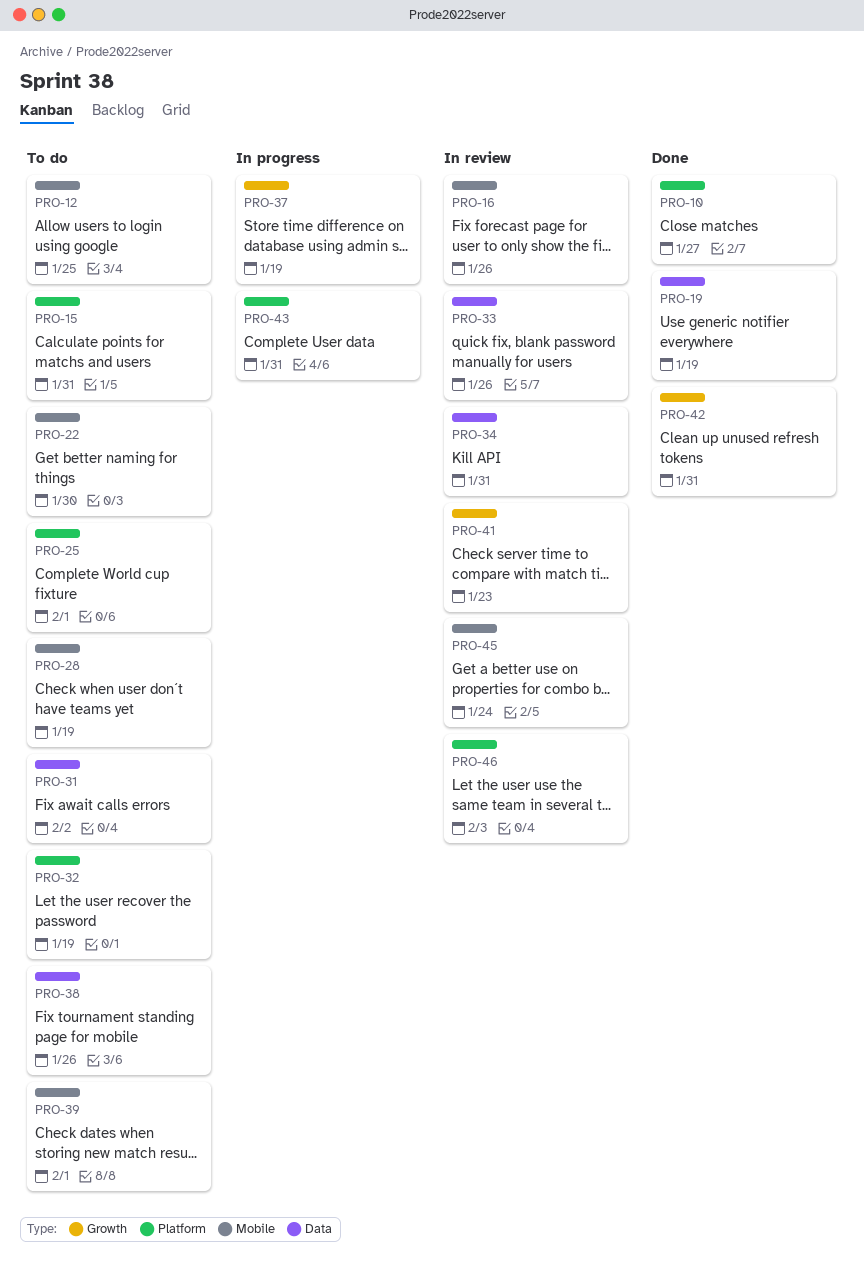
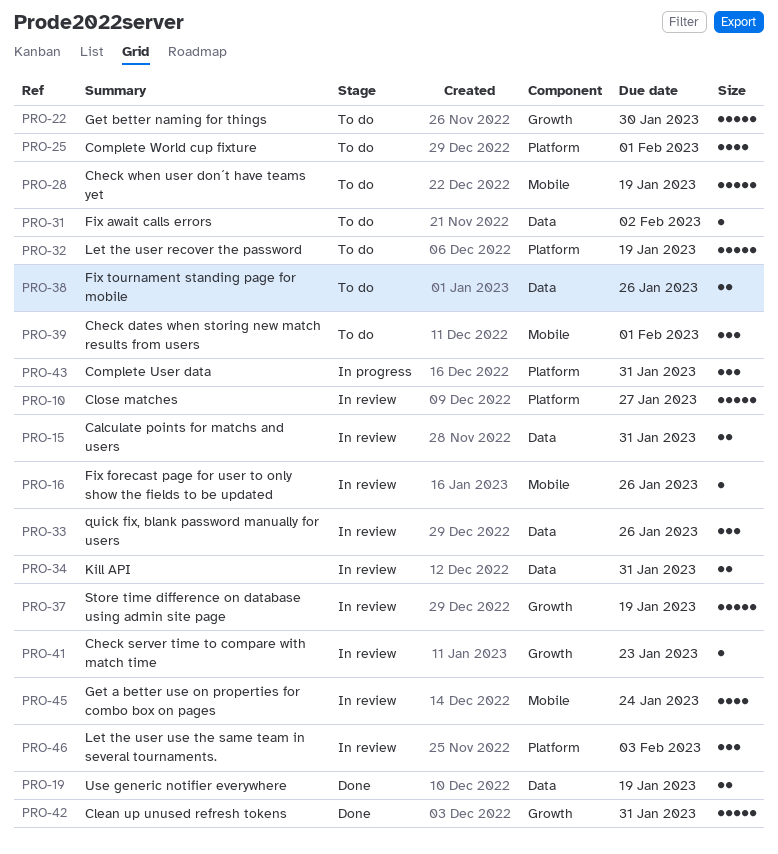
PRO-10, status: Done -> In review
PRO-12: present -> none
PRO-15, status: To do -> In review
PRO-15, label: Platform -> Data
PRO-22, label: Mobile -> Growth
PRO-37, status: In progress -> In review

